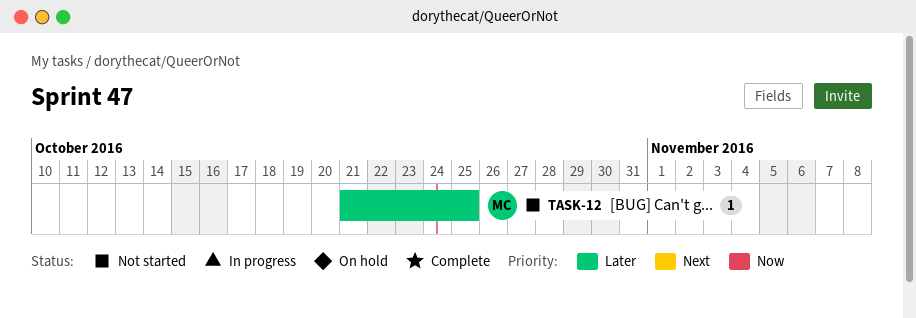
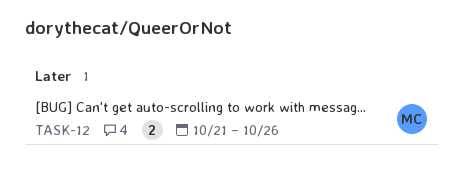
TASK-12, estimate: 1 -> 2
TASK-12, due: Oct 25 -> Oct 26

